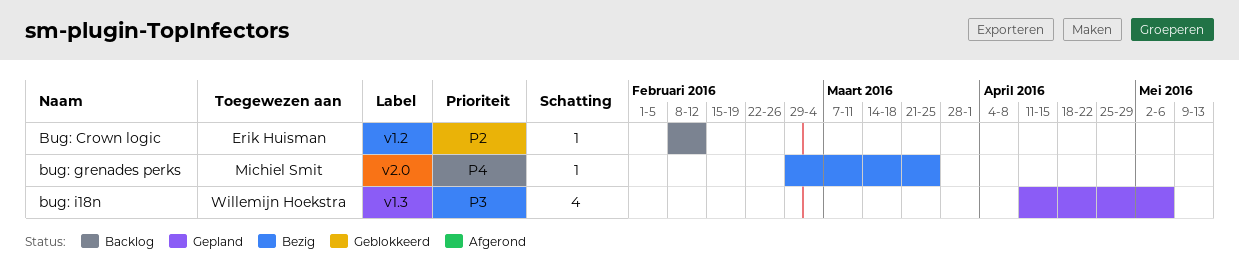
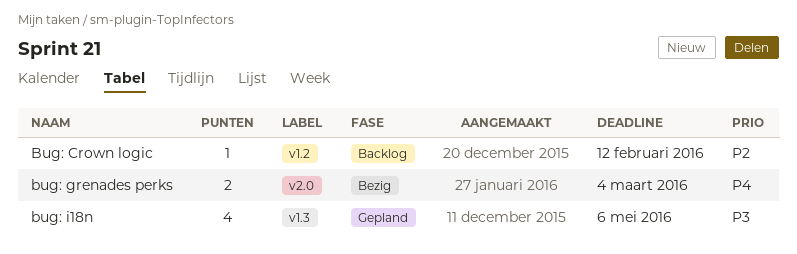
bug: grenades perks, estimate: 1 -> 2
bug: grenades perks, due: Mar 25 -> Mar 4

